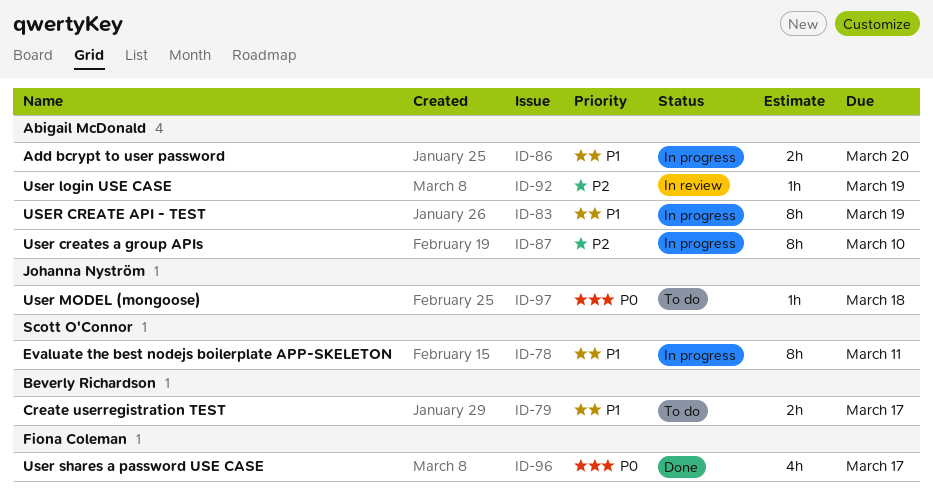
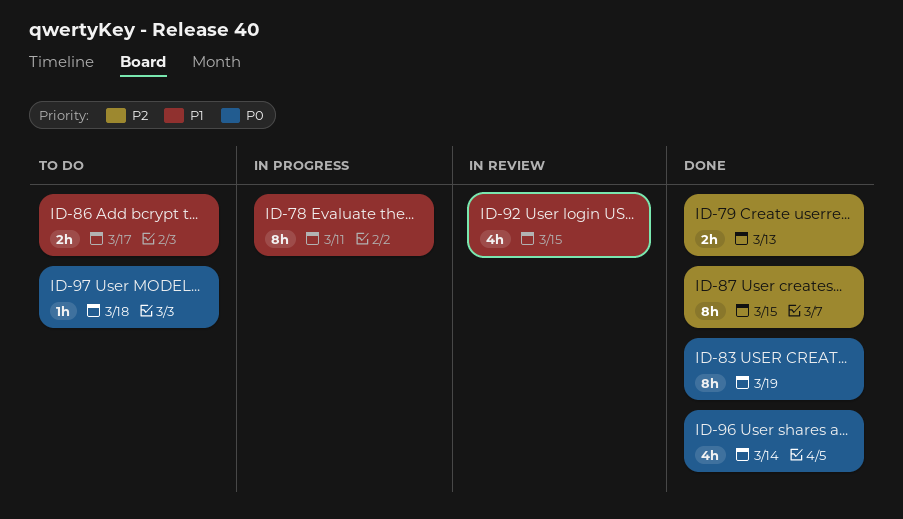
ID-79, status: To do -> Done
ID-79, priority: P1 -> P2
ID-79, due: Mar 17 -> Mar 13
ID-83, status: In progress -> Done
ID-83, priority: P1 -> P0
ID-86, status: In progress -> To do
ID-86, due: Mar 20 -> Mar 17
ID-87, status: In progress -> Done
ID-87, due: Mar 10 -> Mar 15
ID-92, priority: P2 -> P1
ID-92, estimate: 1h -> 4h
ID-92, due: Mar 19 -> Mar 15
ID-96, due: Mar 17 -> Mar 14

